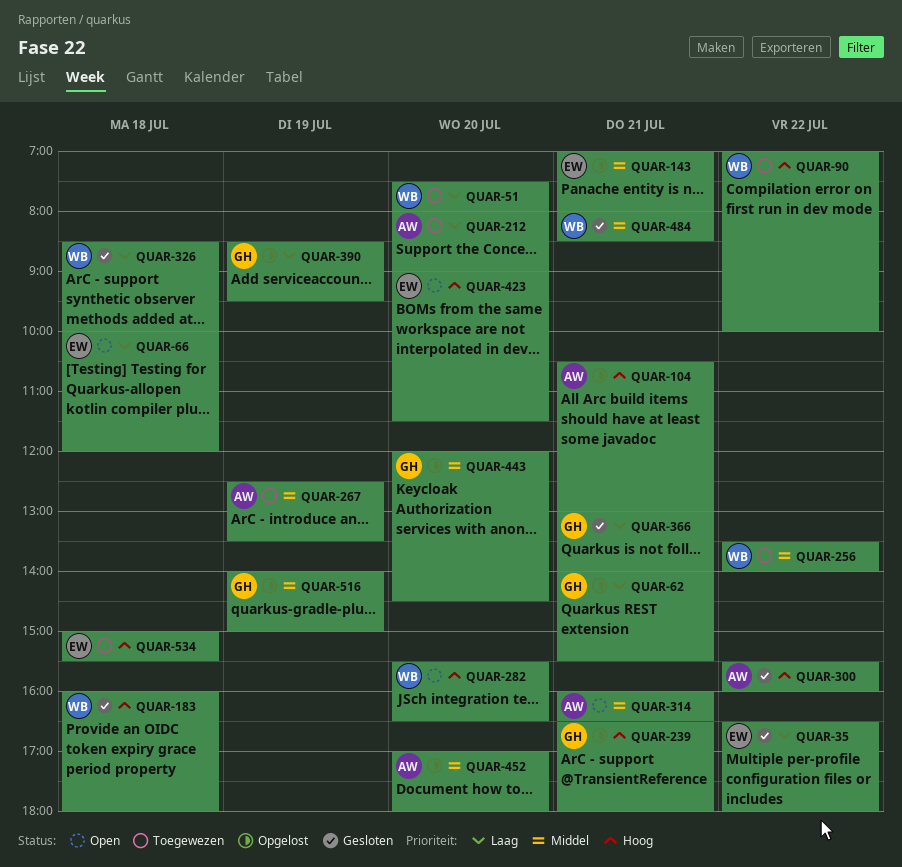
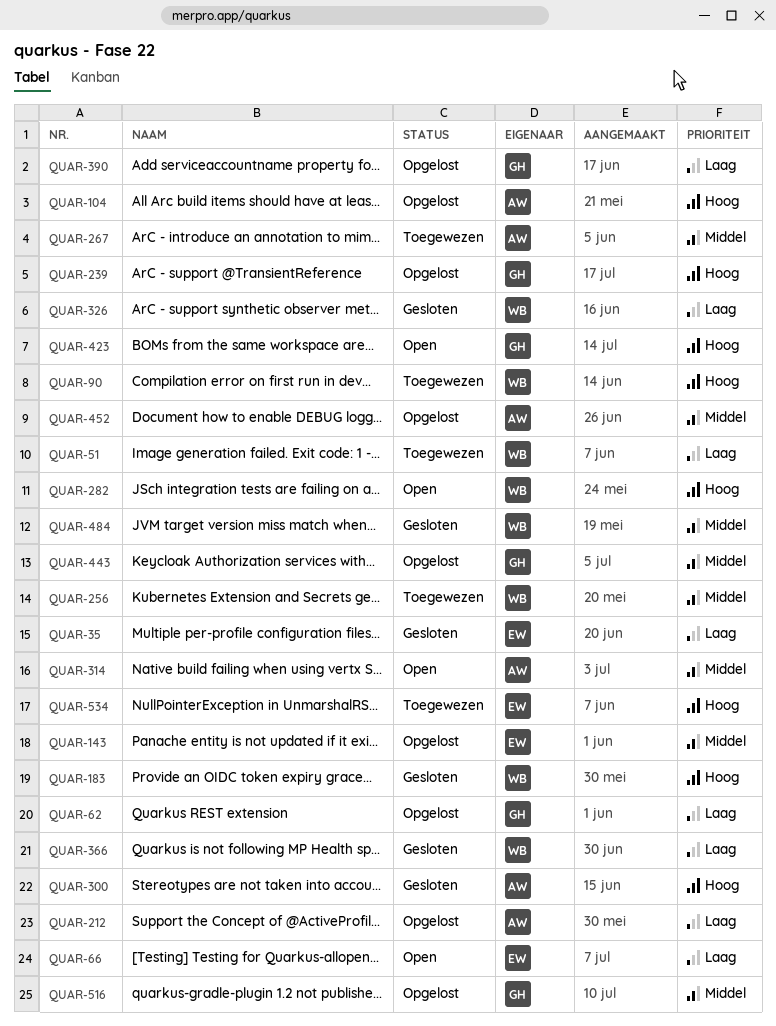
QUAR-212, status: Toegewezen -> Opgelost
QUAR-366, owner: GH -> WB
QUAR-423, owner: EW -> GH

